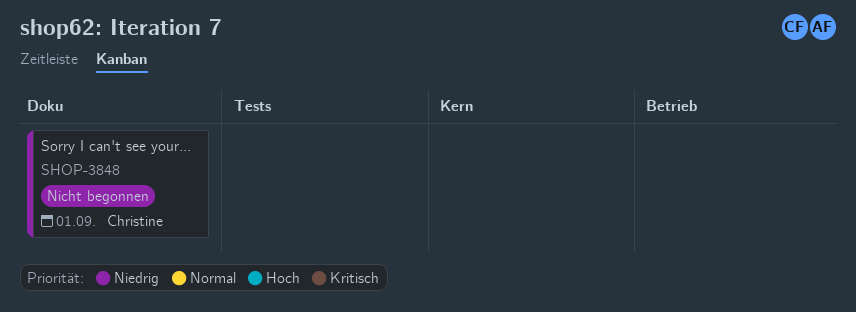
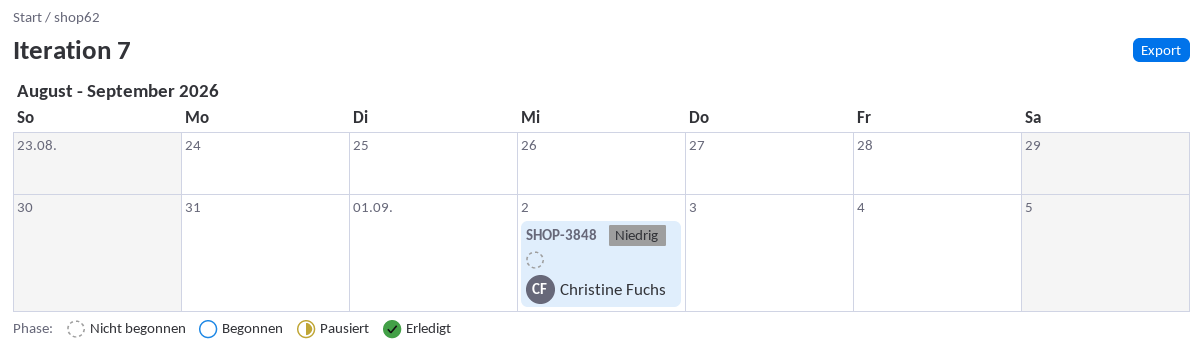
SHOP-3848, due: Sep 1 -> Sep 2

